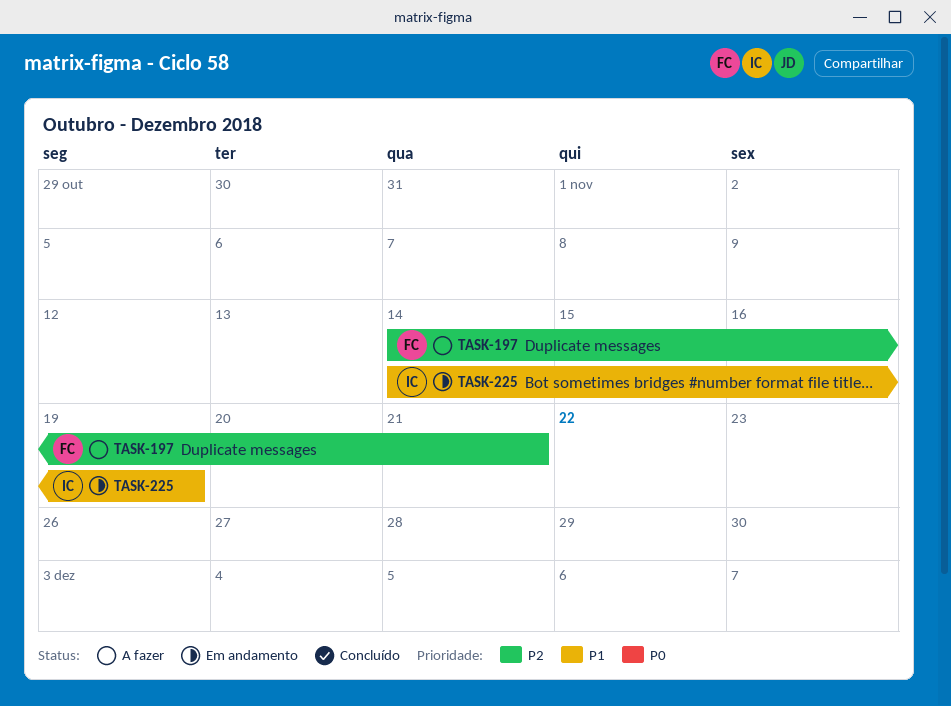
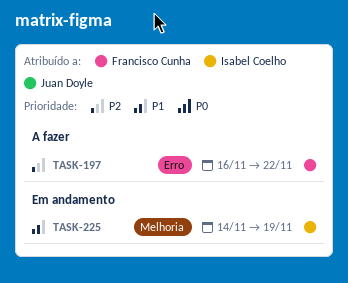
TASK-197, start: Nov 14 -> Nov 16
TASK-197, due: Nov 21 -> Nov 22

